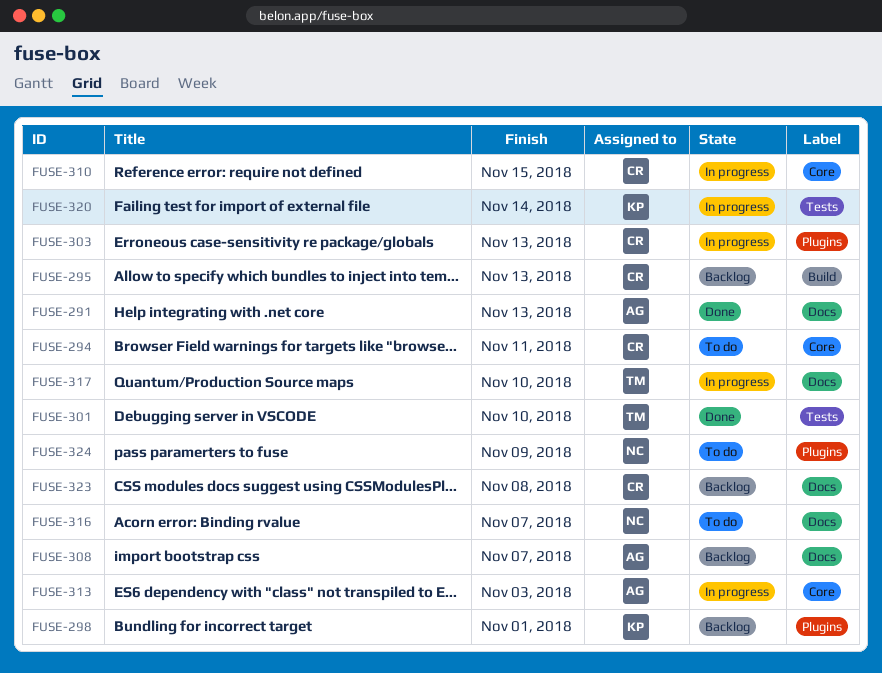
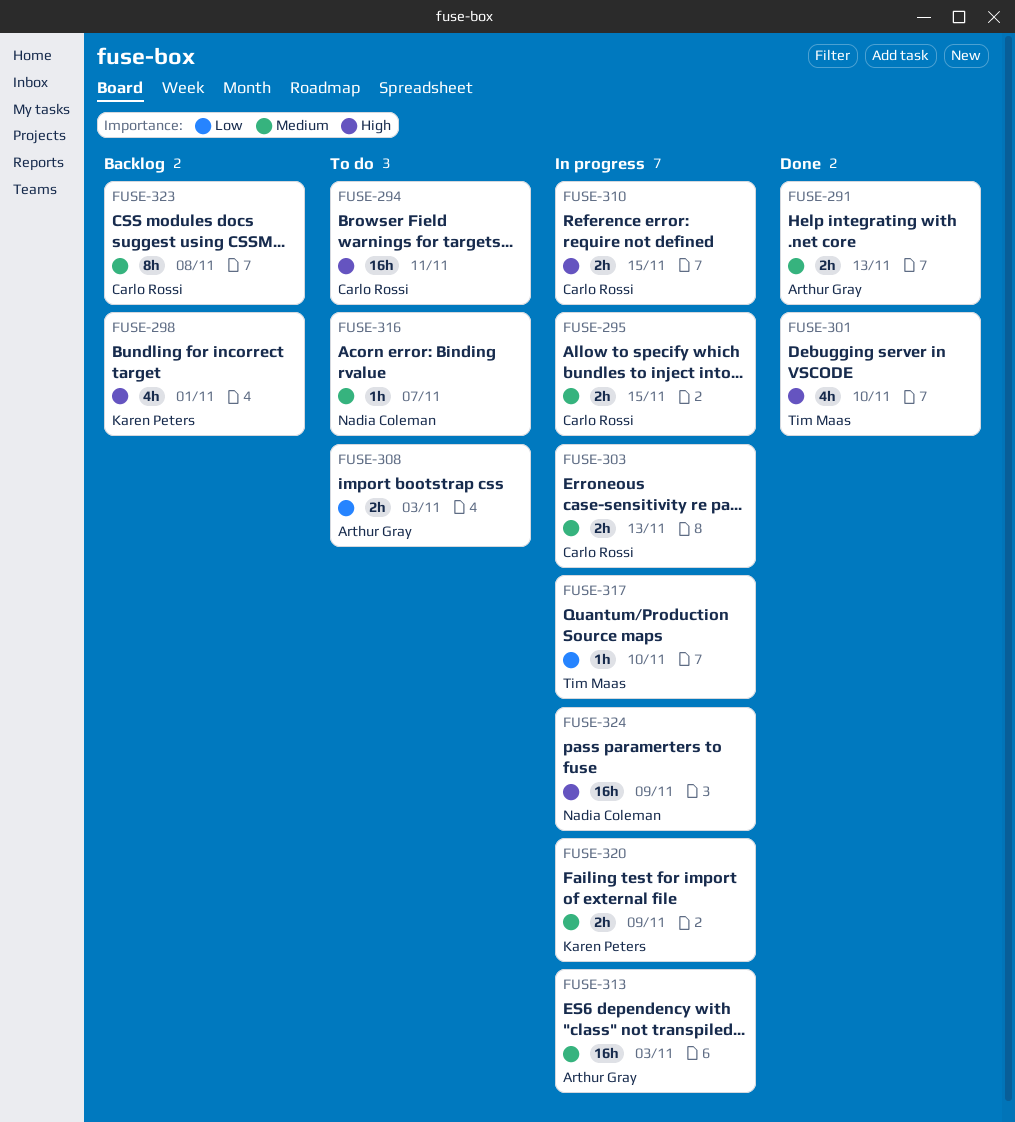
FUSE-295, status: Backlog -> In progress
FUSE-295, due: Nov 13 -> Nov 15
FUSE-308, status: Backlog -> To do
FUSE-308, due: Nov 7 -> Nov 3
FUSE-320, due: Nov 14 -> Nov 9
FUSE-324, status: To do -> In progress

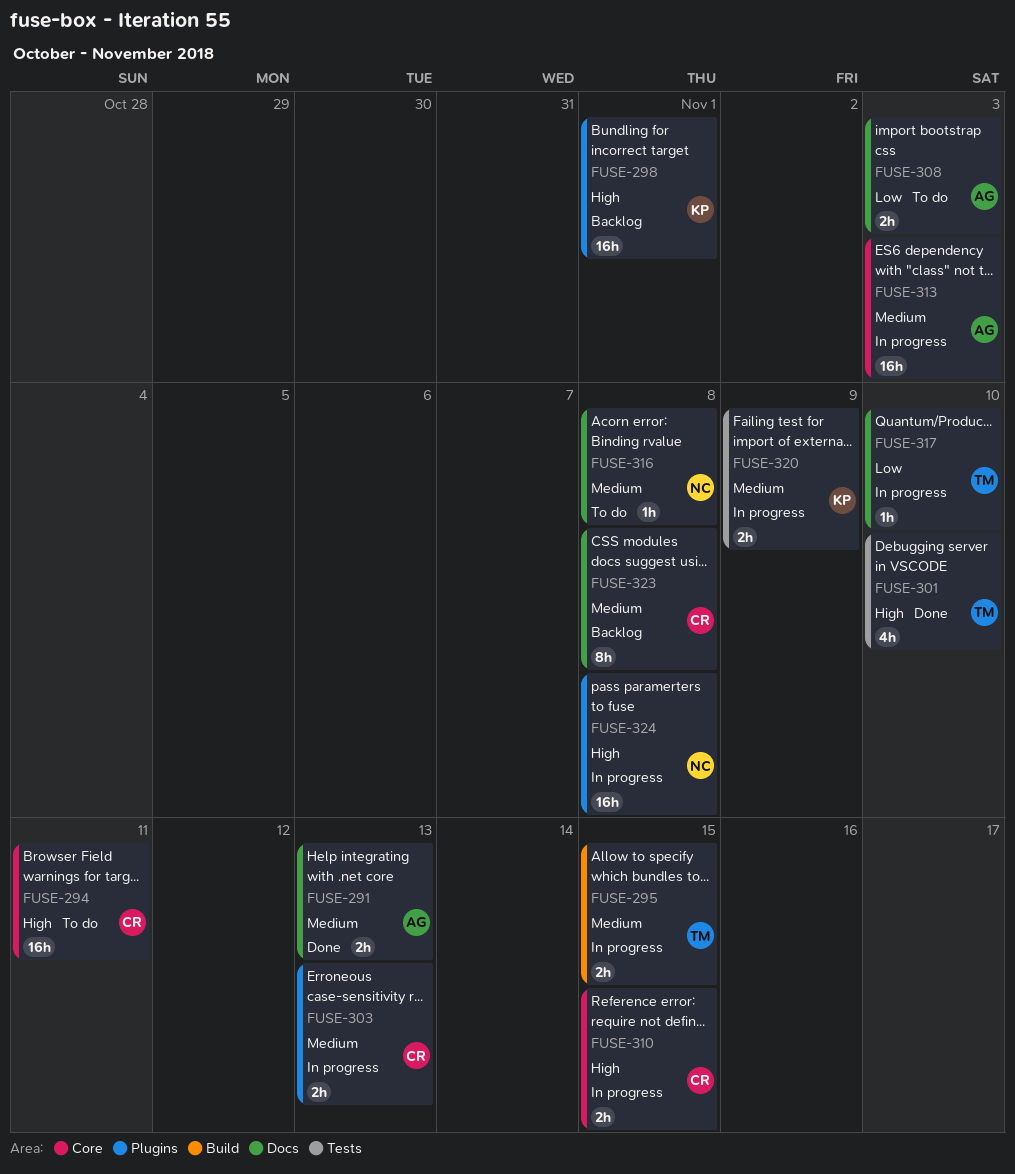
FUSE-295, owner: Carlo Rossi -> Tim Maas
FUSE-298, estimate: 4h -> 16h
FUSE-316, due: Nov 7 -> Nov 8
FUSE-324, due: Nov 9 -> Nov 8

